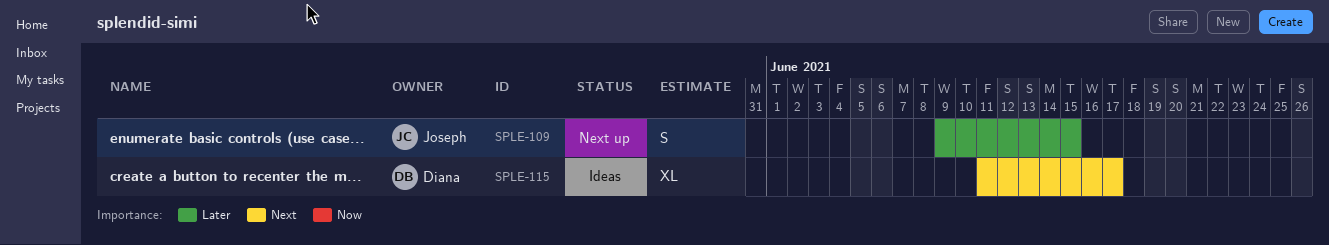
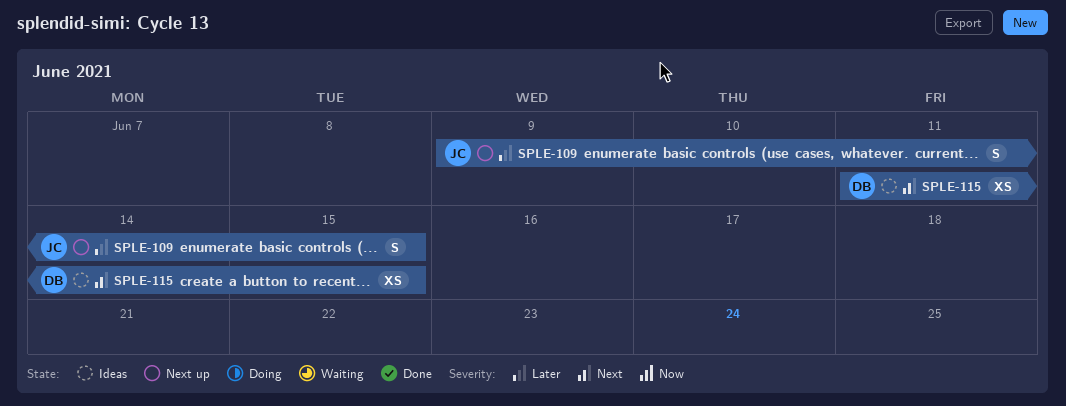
SPLE-115, estimate: XL -> XS
SPLE-115, due: Jun 17 -> Jun 15

